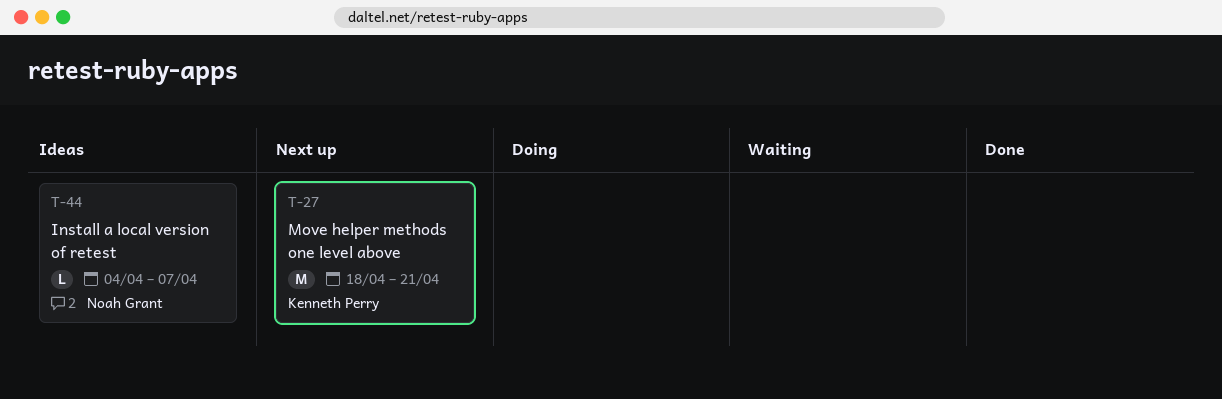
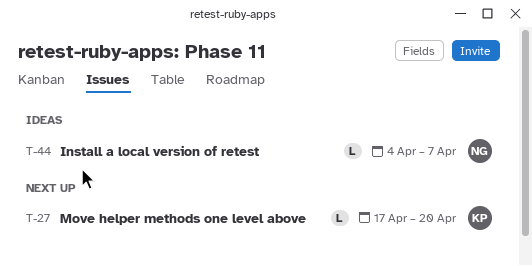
T-27, estimate: M -> L
T-27, start: Apr 18 -> Apr 17
T-27, due: Apr 21 -> Apr 20

